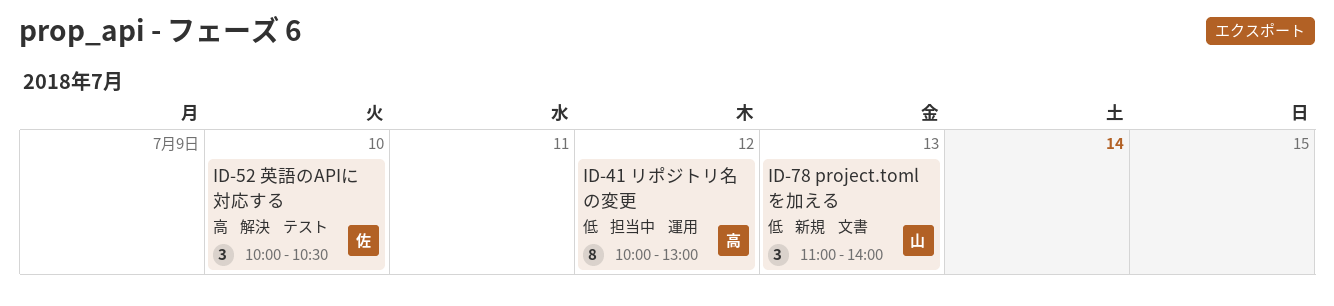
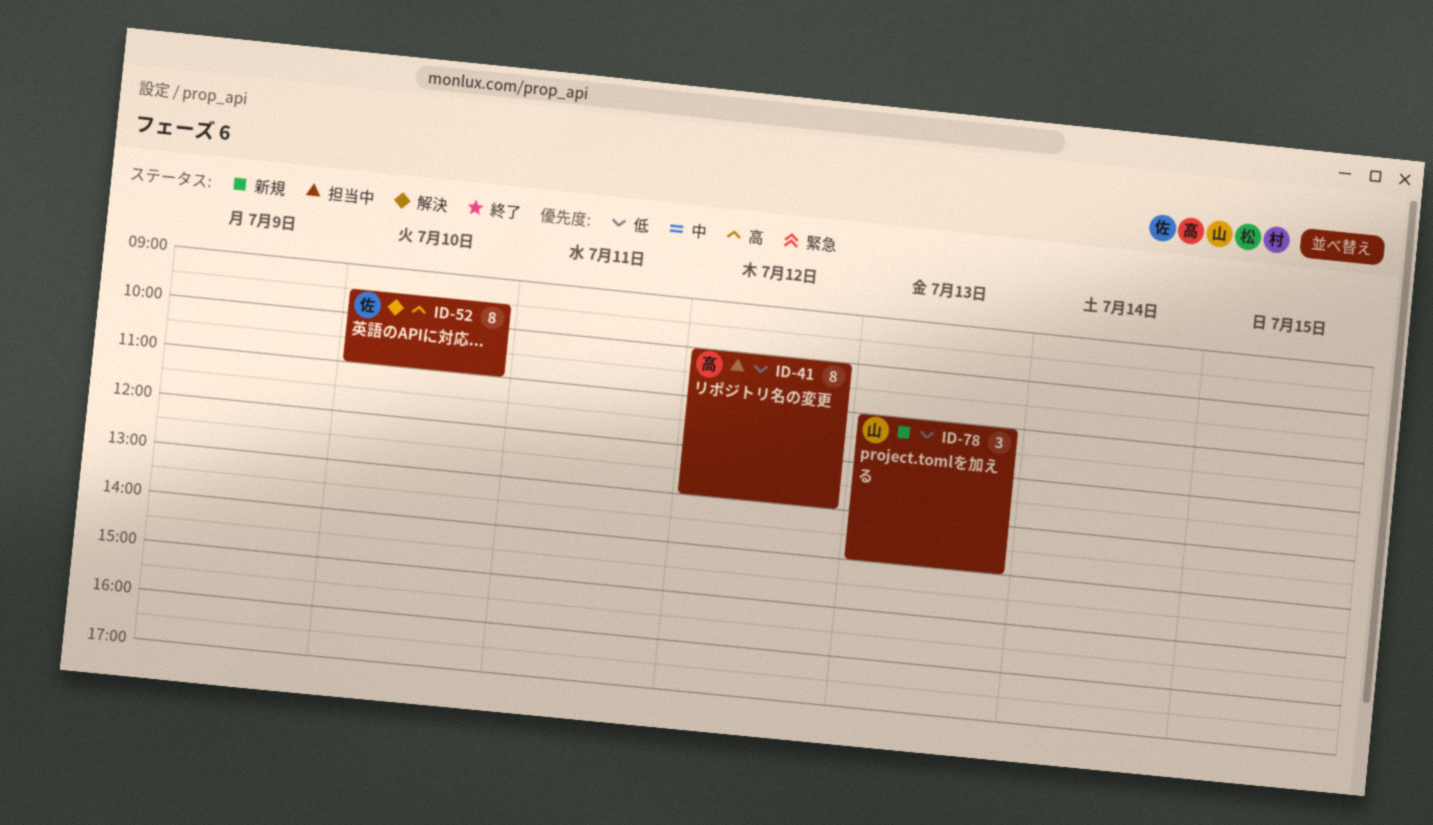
ID-52, estimate: 3 -> 8
ID-52, begins: 10:00 -> 09:30
ID-52, ends: 10:30 -> 11:00

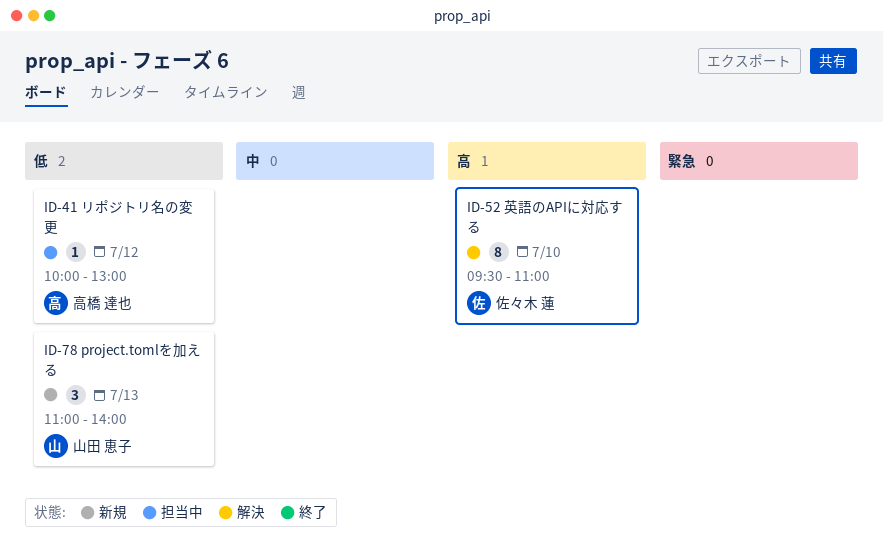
ID-41, estimate: 8 -> 1

